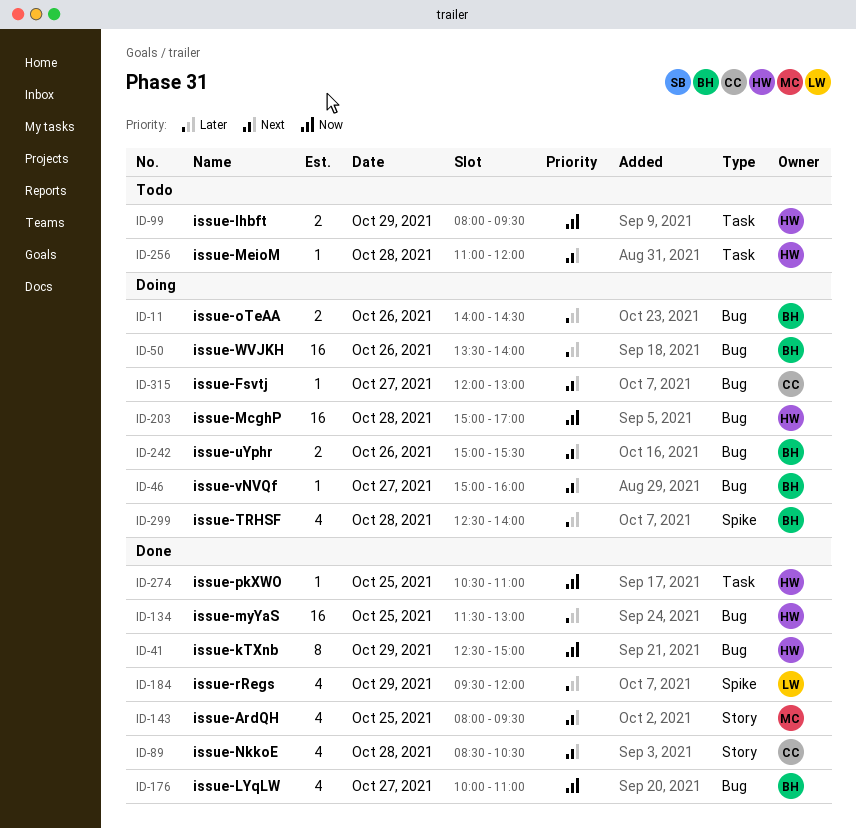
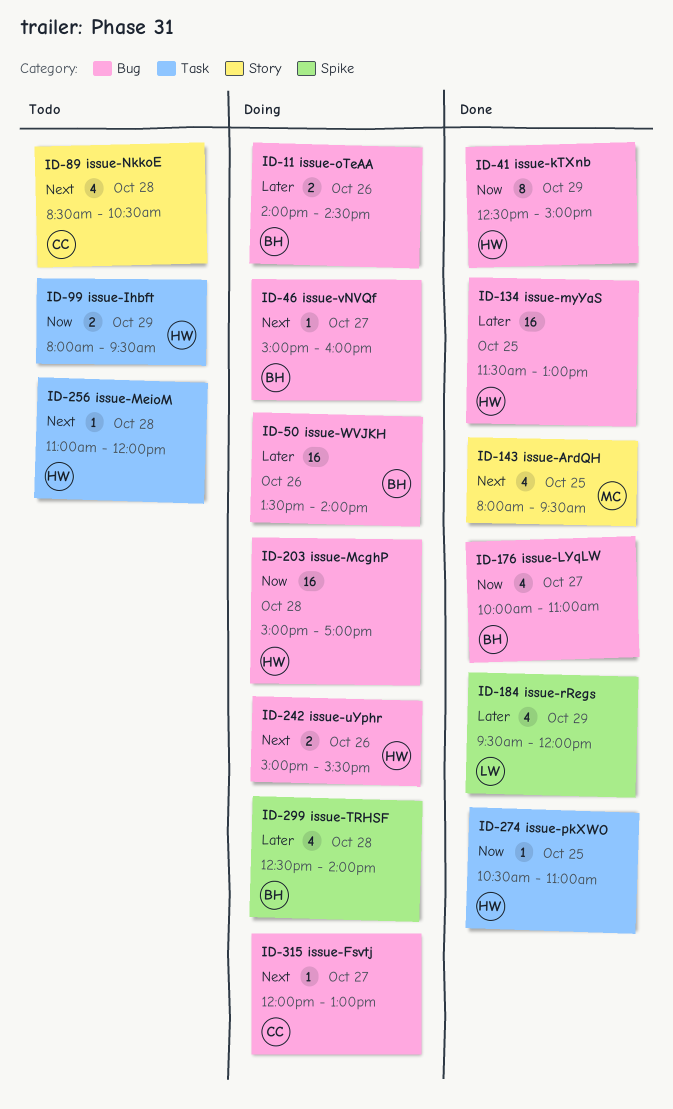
ID-89, status: Done -> Todo
ID-242, owner: BH -> HW

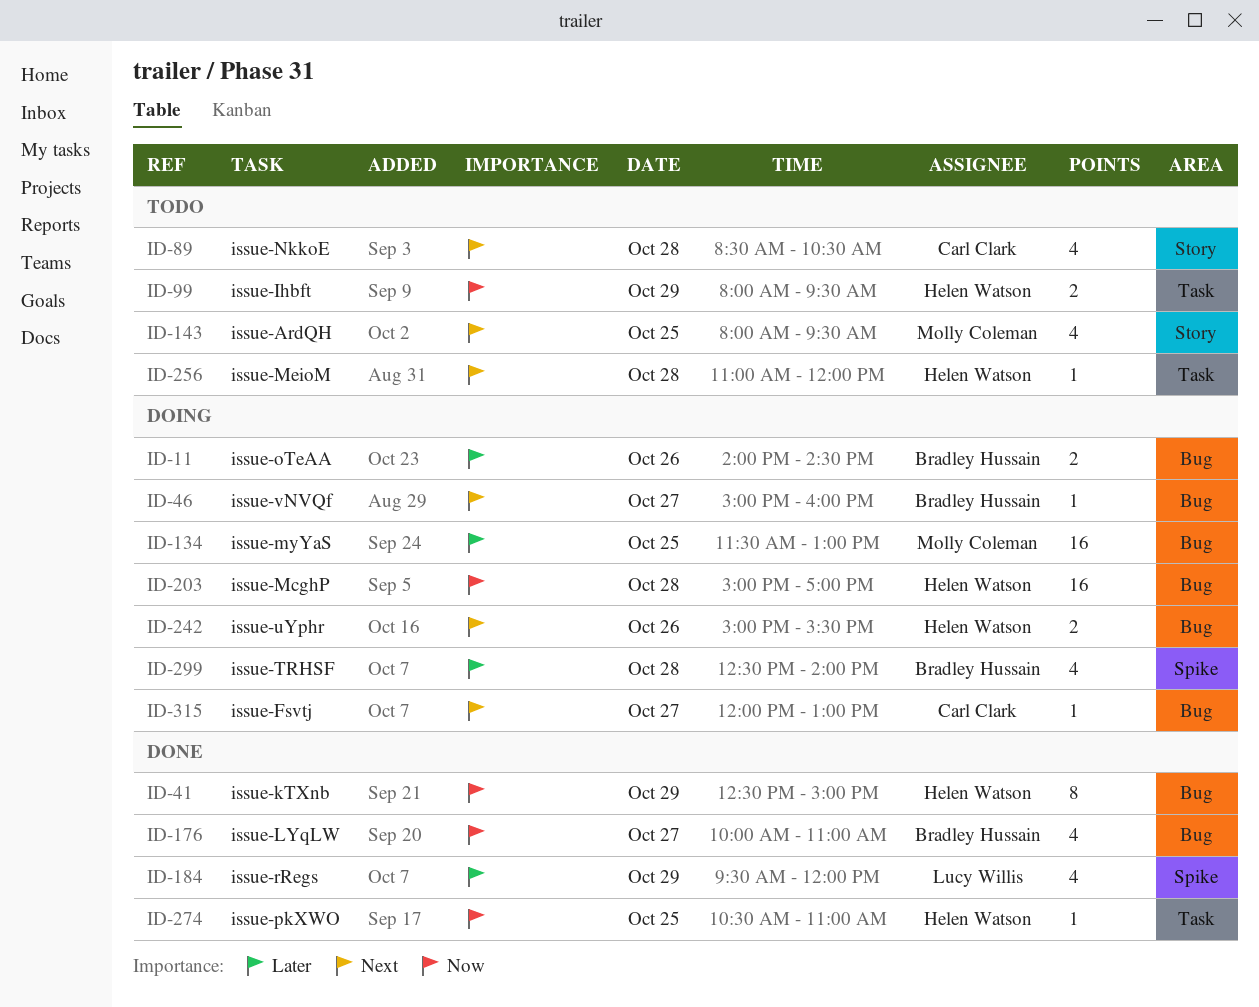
ID-50: present -> none
ID-134, status: Done -> Doing
ID-134, owner: Helen Watson -> Molly Coleman
ID-143, status: Done -> Todo

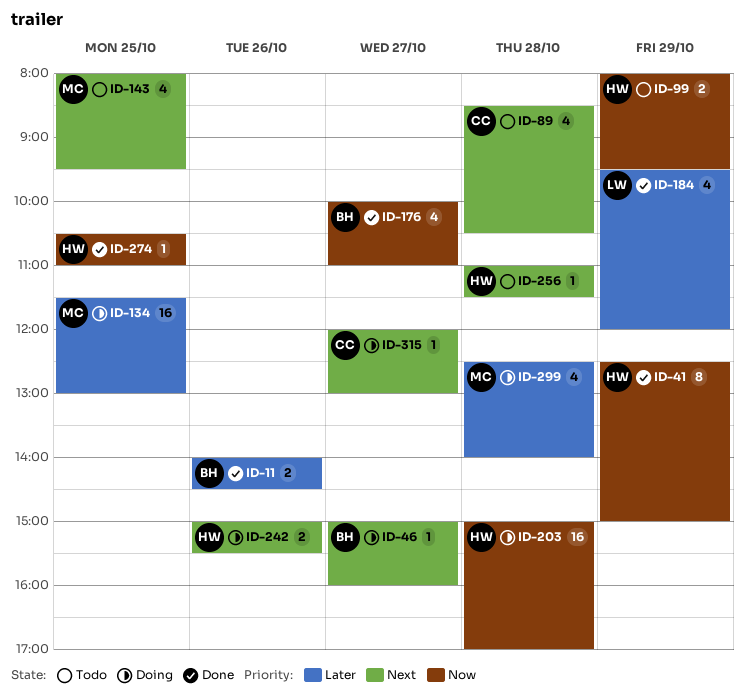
ID-11, status: Doing -> Done
ID-256, ends: 12:00 -> 11:30
ID-299, owner: Bradley Hussain -> Molly Coleman

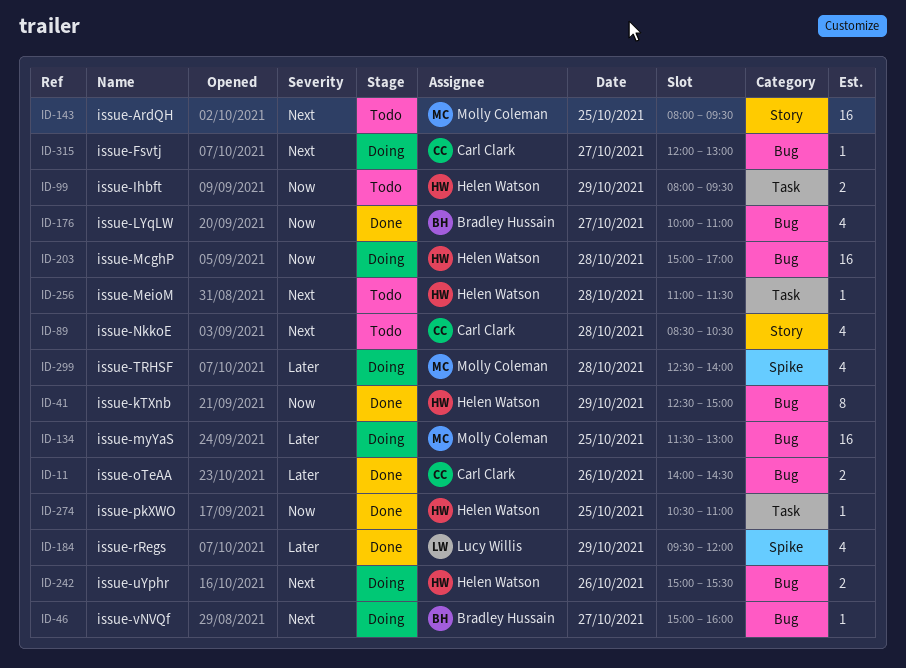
ID-11, owner: Bradley Hussain -> Carl Clark
ID-143, estimate: 4 -> 16

